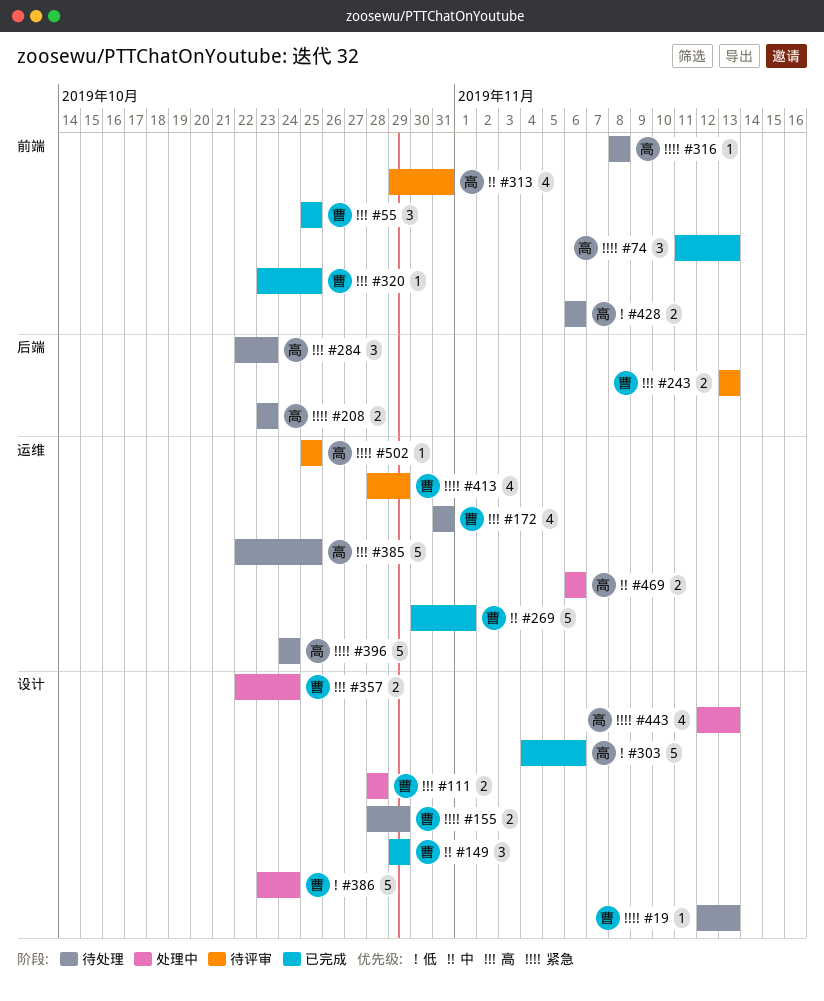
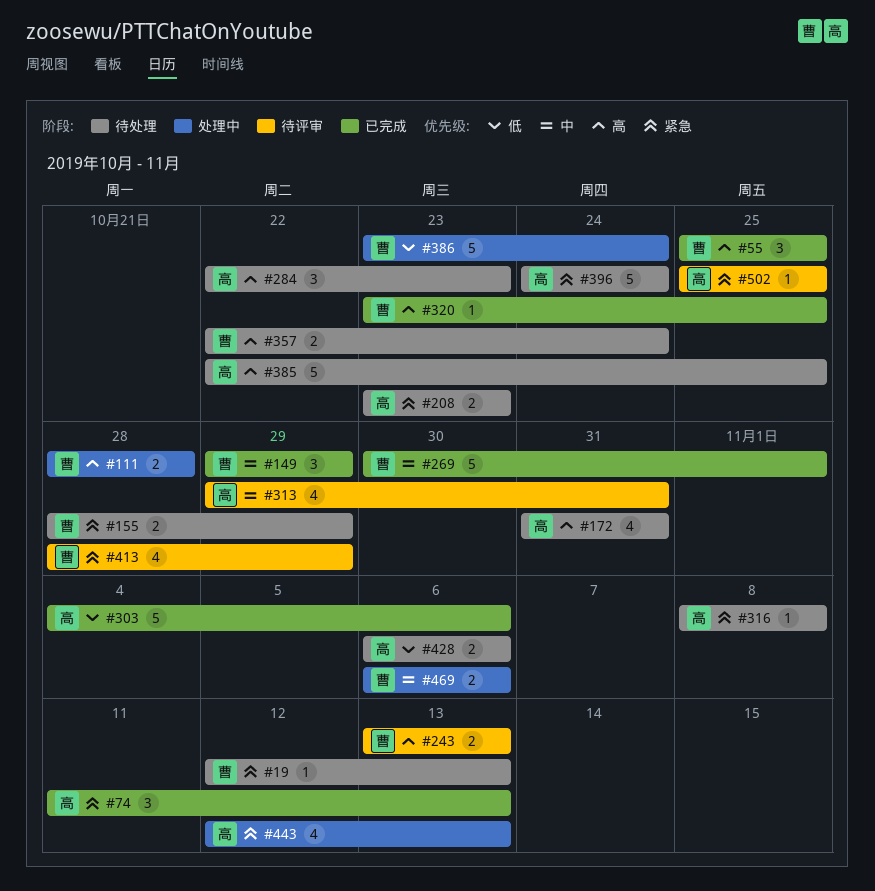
#172, owner: 曹 -> 高
#357, status: 处理中 -> 待处理
#469, owner: 高 -> 曹

